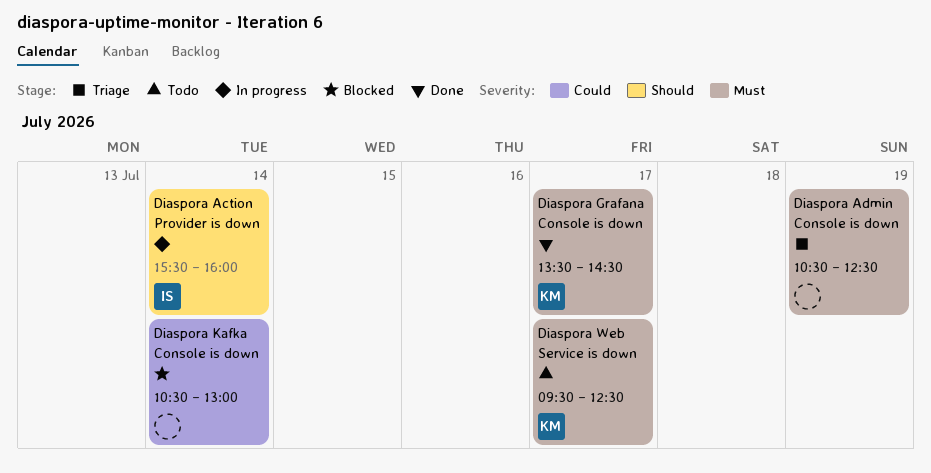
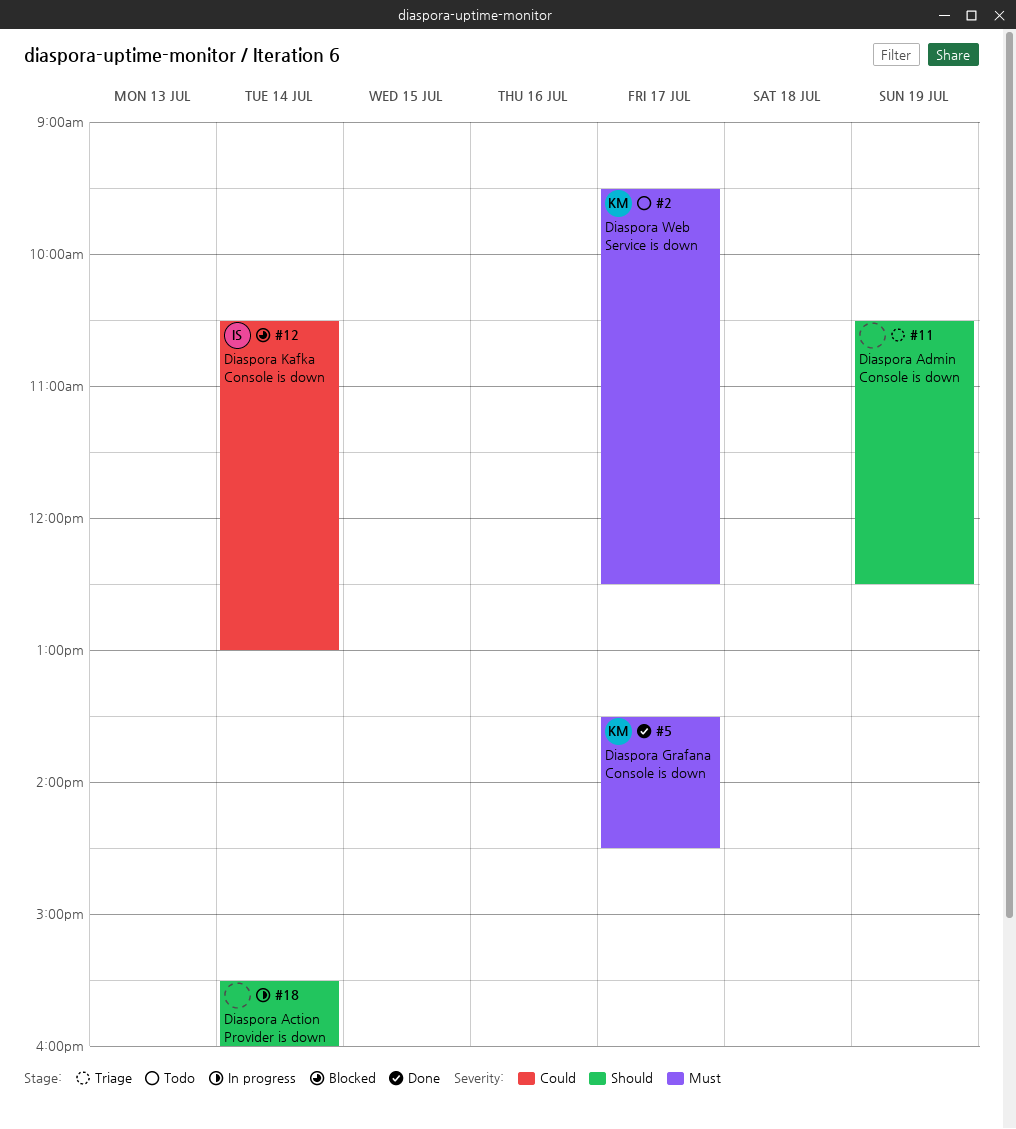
Diaspora Action Provider is down, owner: IS -> none
Diaspora Admin Console is down, priority: Must -> Should
Diaspora Kafka Console is down, owner: none -> IS

